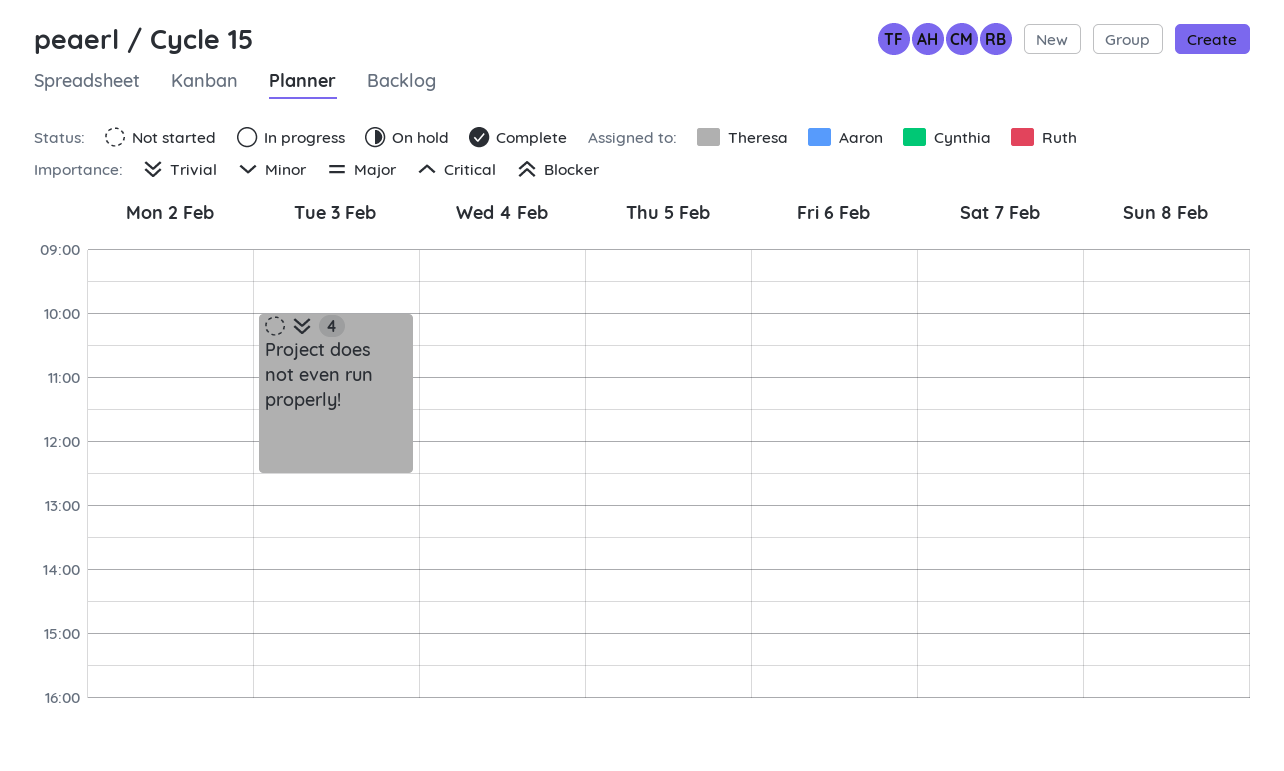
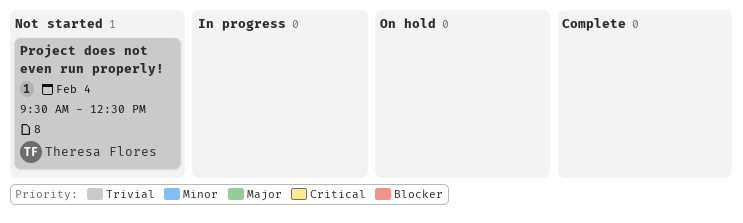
Project does not even run properly!, estimate: 4 -> 1
Project does not even run properly!, day: Feb 3 -> Feb 4
Project does not even run properly!, begins: 10:00 -> 09:30

